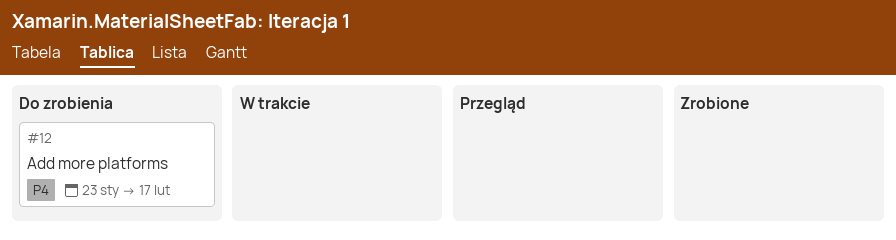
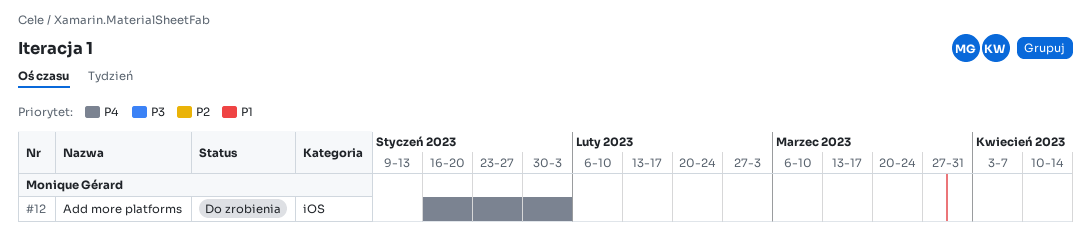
#12, start: Jan 23 -> Jan 16
#12, due: Feb 17 -> Feb 3

